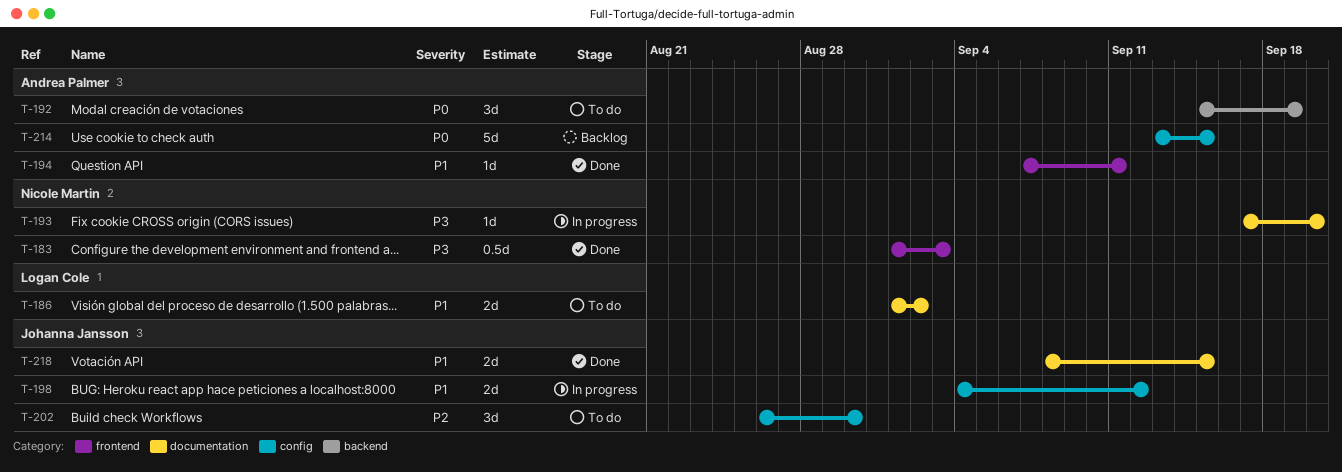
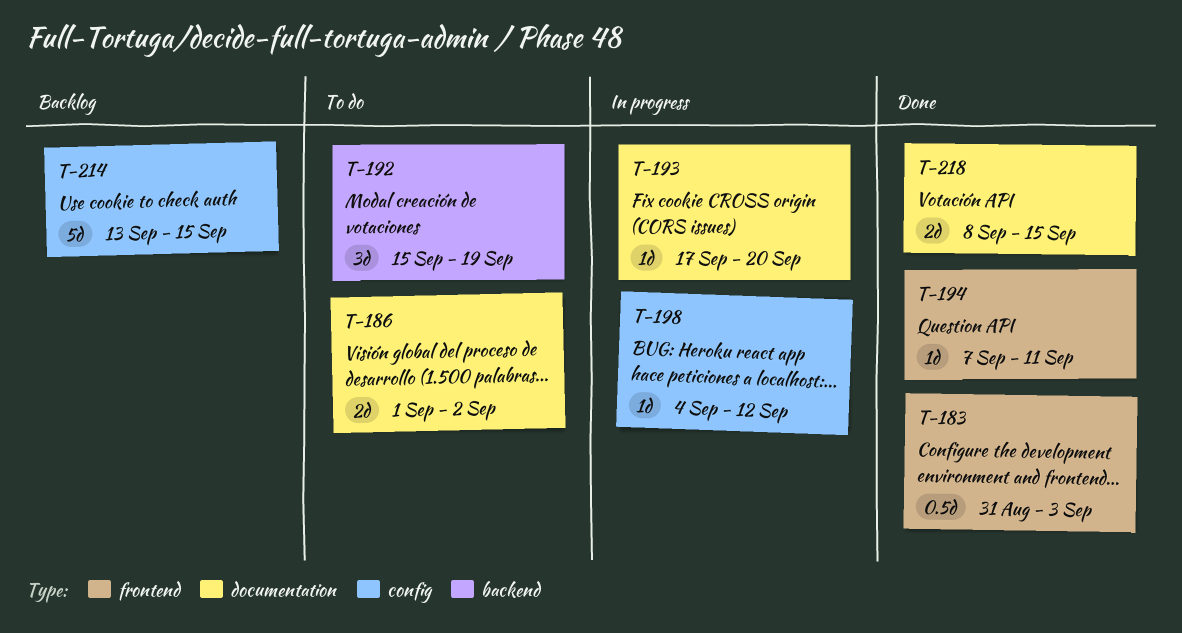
T-183, start: Sep 1 -> Aug 31
T-198, estimate: 2d -> 1d
T-202: present -> none

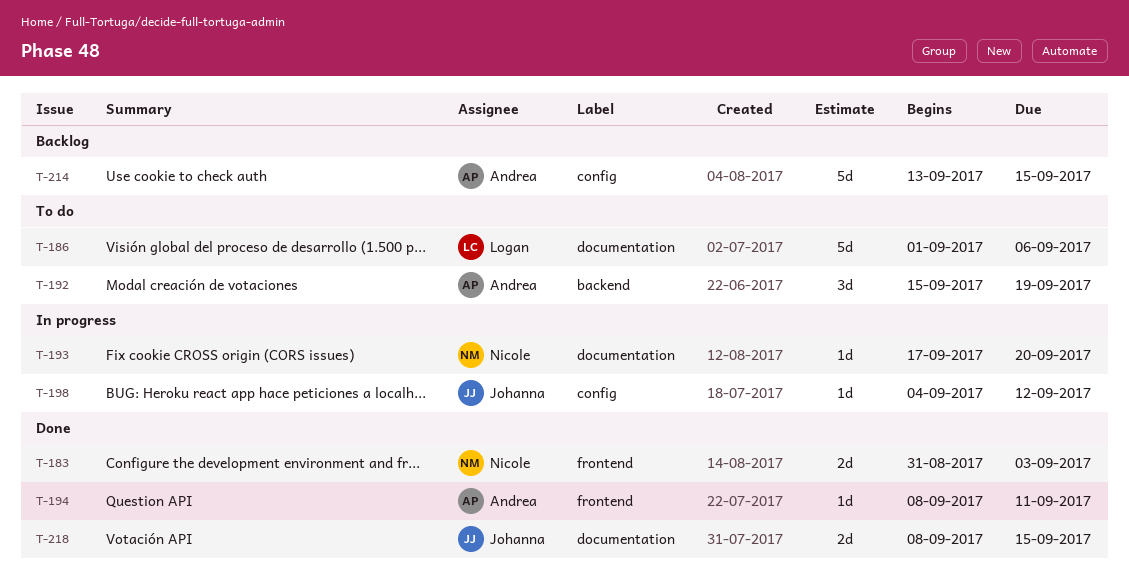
T-183, estimate: 0.5d -> 2d
T-186, estimate: 2d -> 5d
T-186, due: Sep 2 -> Sep 6
T-194, start: Sep 7 -> Sep 8

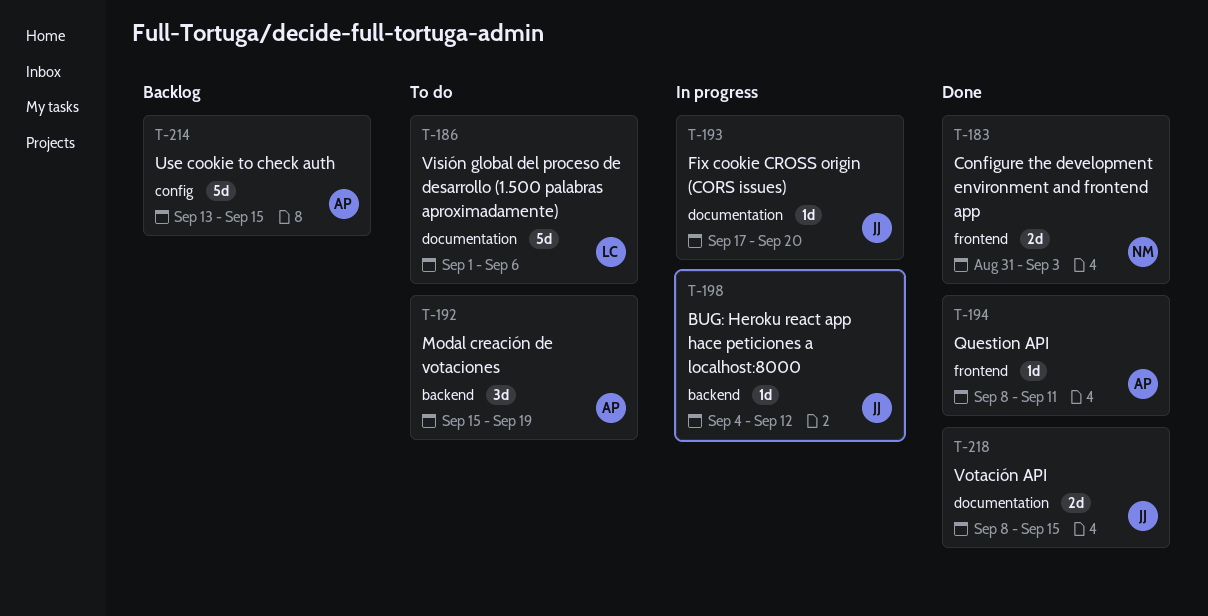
T-193, owner: Nicole -> Johanna
T-198, label: config -> backend

